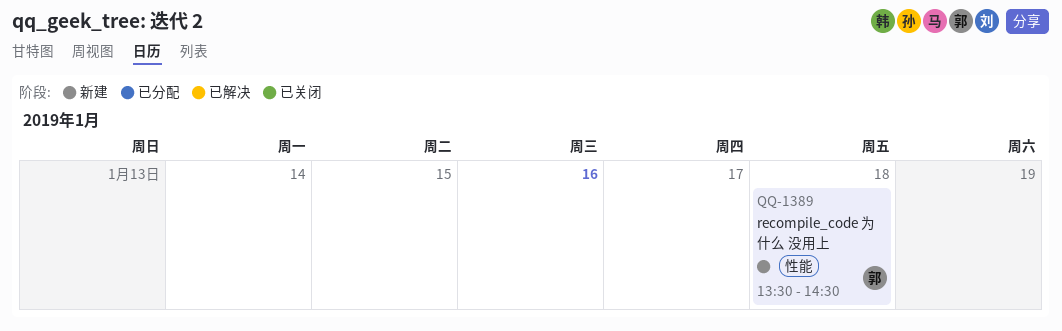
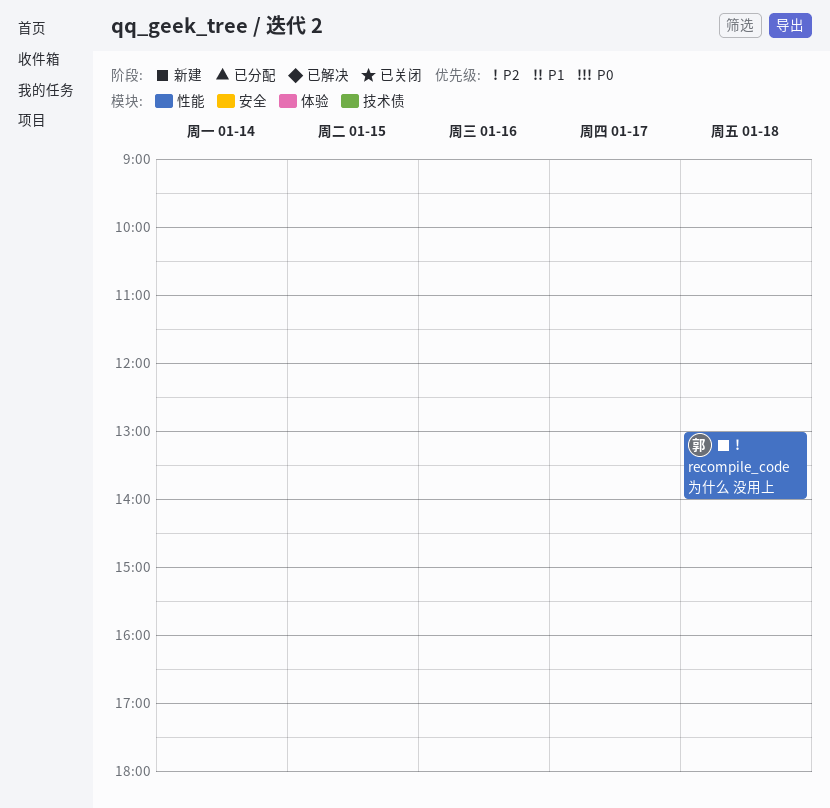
recompile_code 为什么 没用上, begins: 13:30 -> 13:00
recompile_code 为什么 没用上, ends: 14:30 -> 14:00

